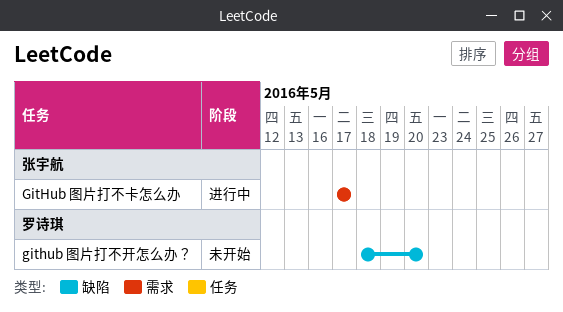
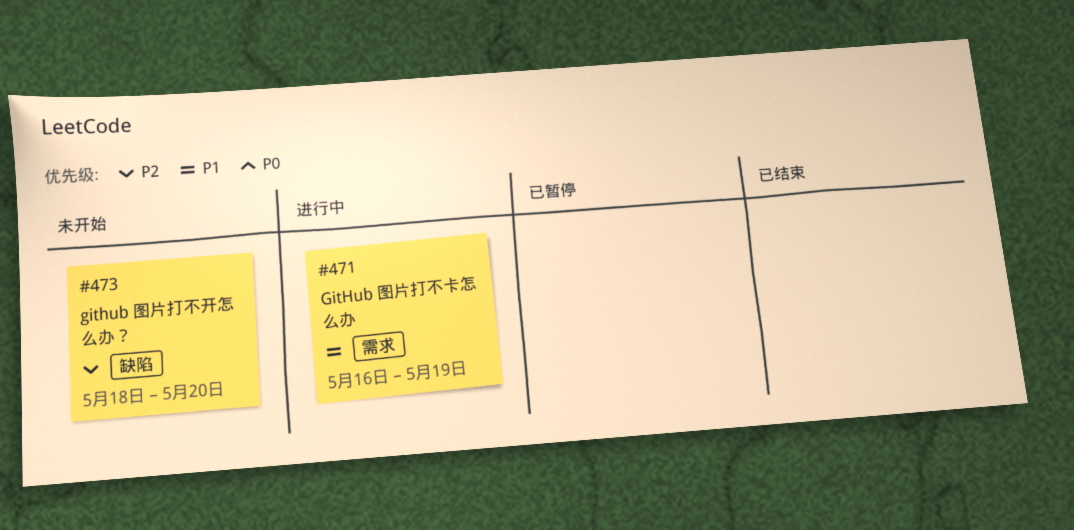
GitHub 图片打不卡怎么办, start: May 17 -> May 16
GitHub 图片打不卡怎么办, due: May 17 -> May 19

